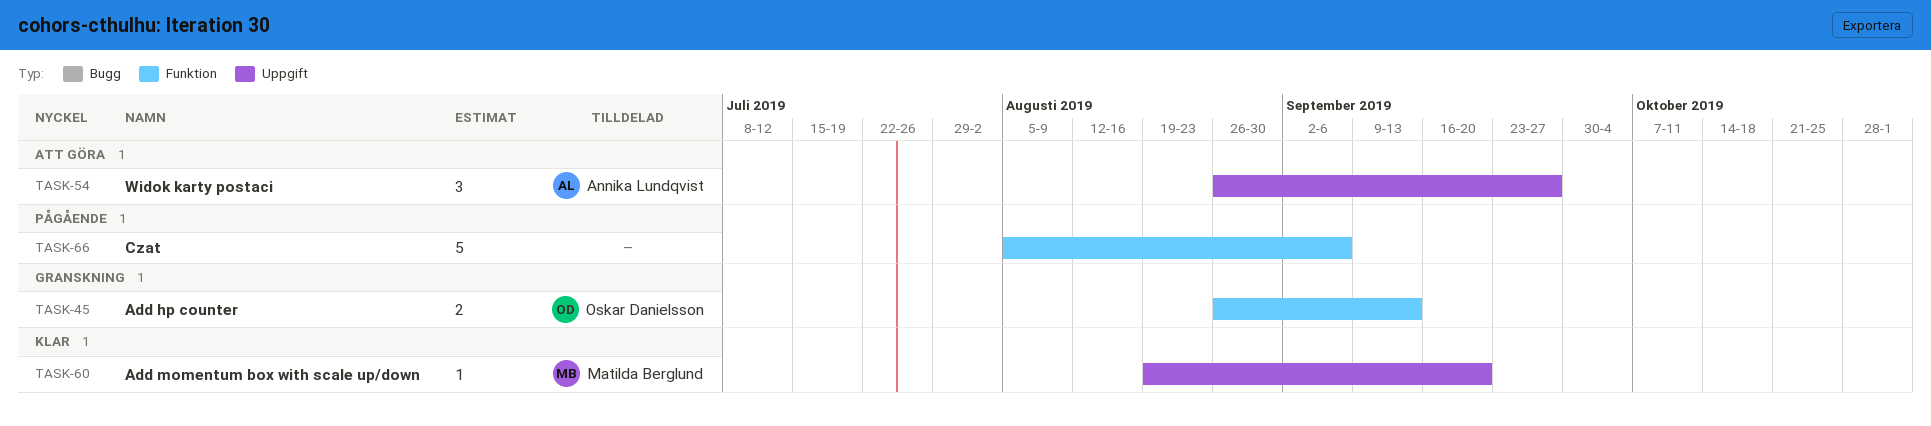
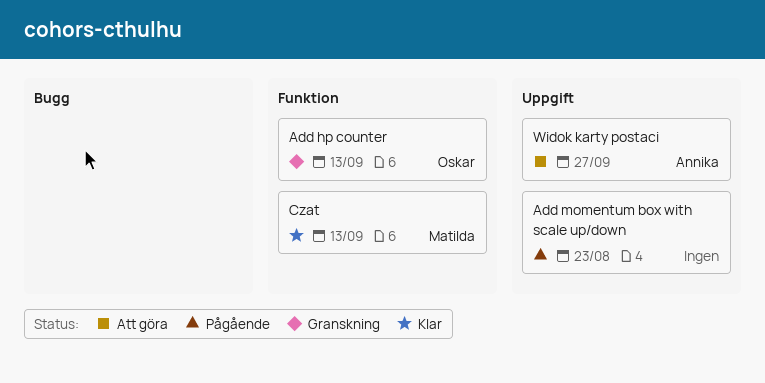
Add momentum box with scale up/down, status: Klar -> Pågående
Add momentum box with scale up/down, owner: Matilda Berglund -> none
Add momentum box with scale up/down, due: Sep 20 -> Aug 23
Czat, status: Pågående -> Klar
Czat, owner: none -> Matilda Berglund
Czat, due: Sep 6 -> Sep 13

